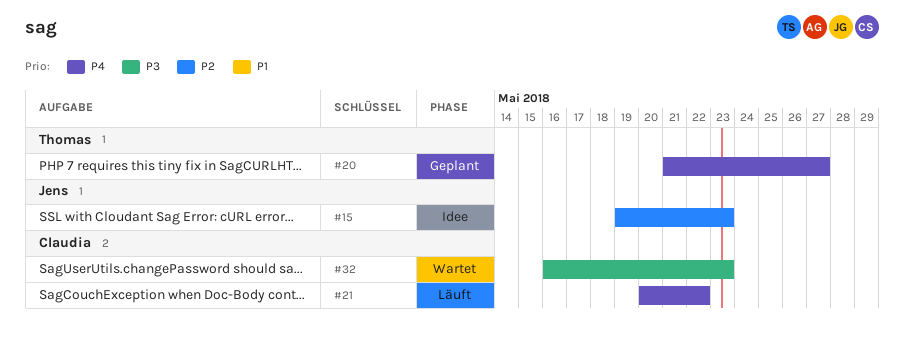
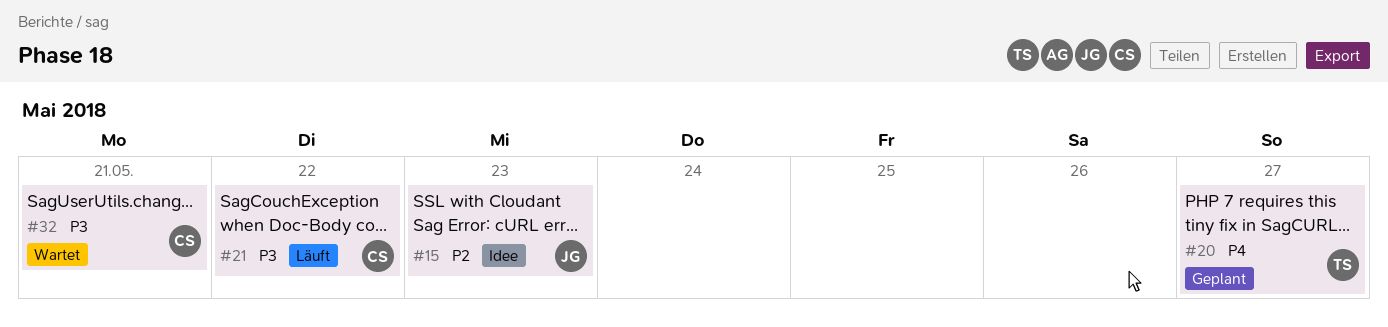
#21, priority: P4 -> P3
#32, due: May 23 -> May 21

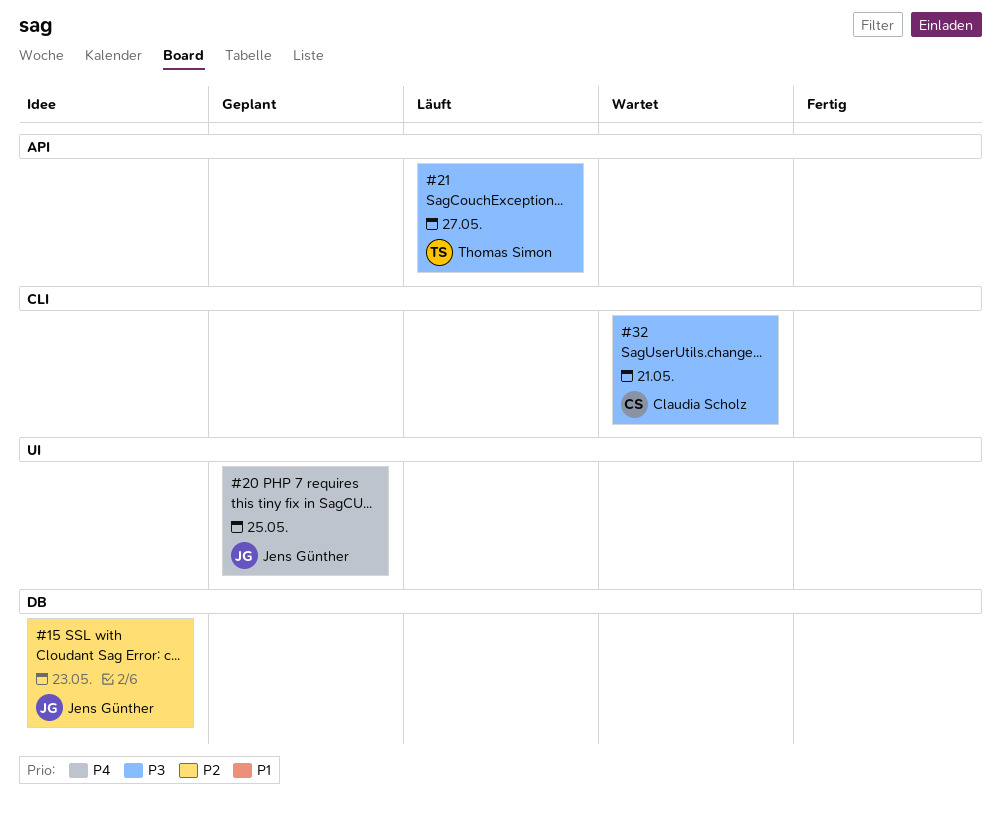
#20, owner: Thomas Simon -> Jens Günther
#20, due: May 27 -> May 25
#21, owner: Claudia Scholz -> Thomas Simon
#21, due: May 22 -> May 27

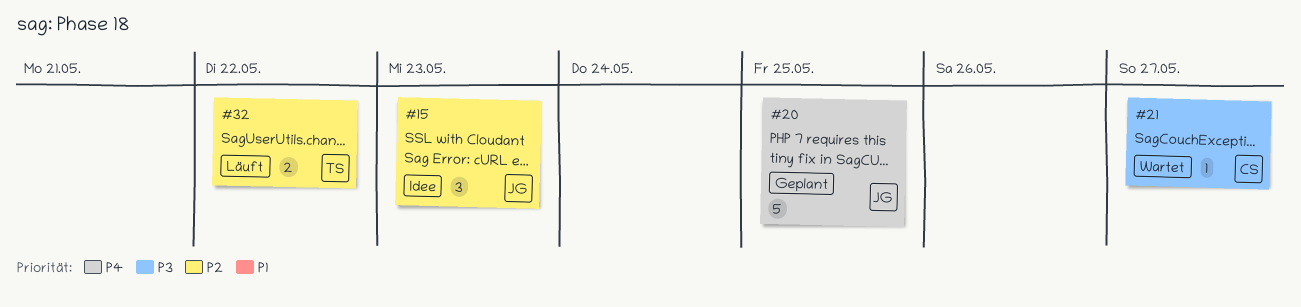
#21, status: Läuft -> Wartet
#21, owner: Thomas Simon -> Claudia Scholz
#32, status: Wartet -> Läuft
#32, owner: Claudia Scholz -> Thomas Simon
#32, priority: P3 -> P2
#32, due: May 21 -> May 22

